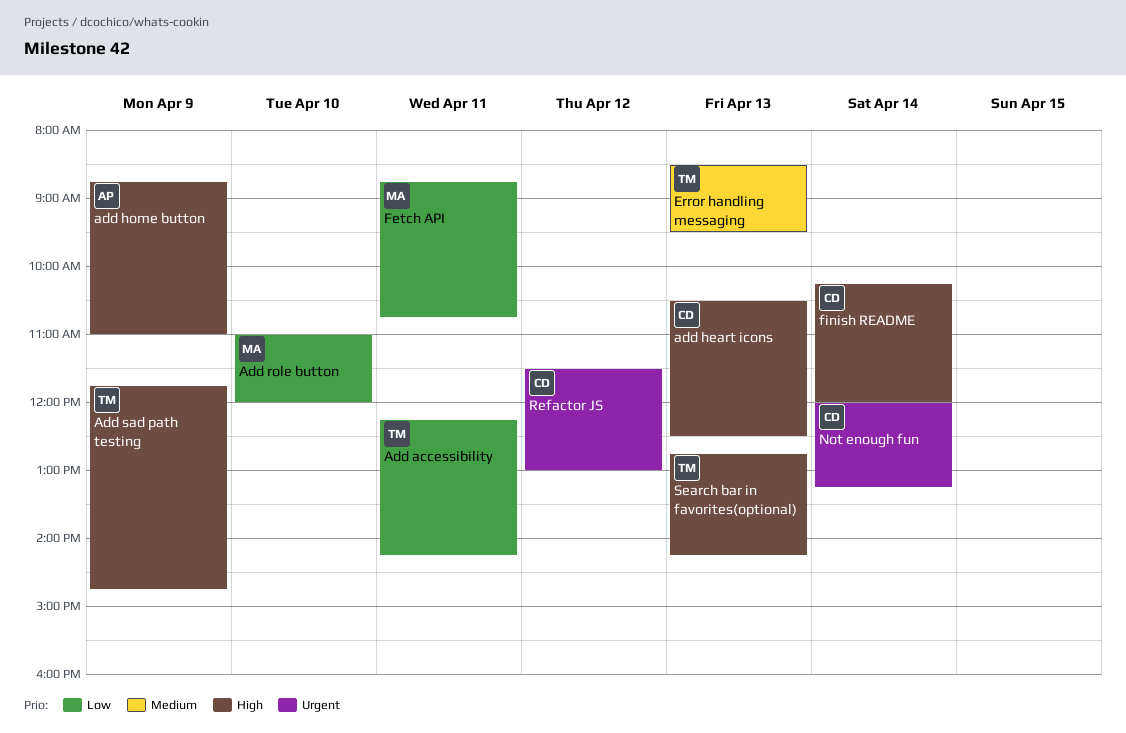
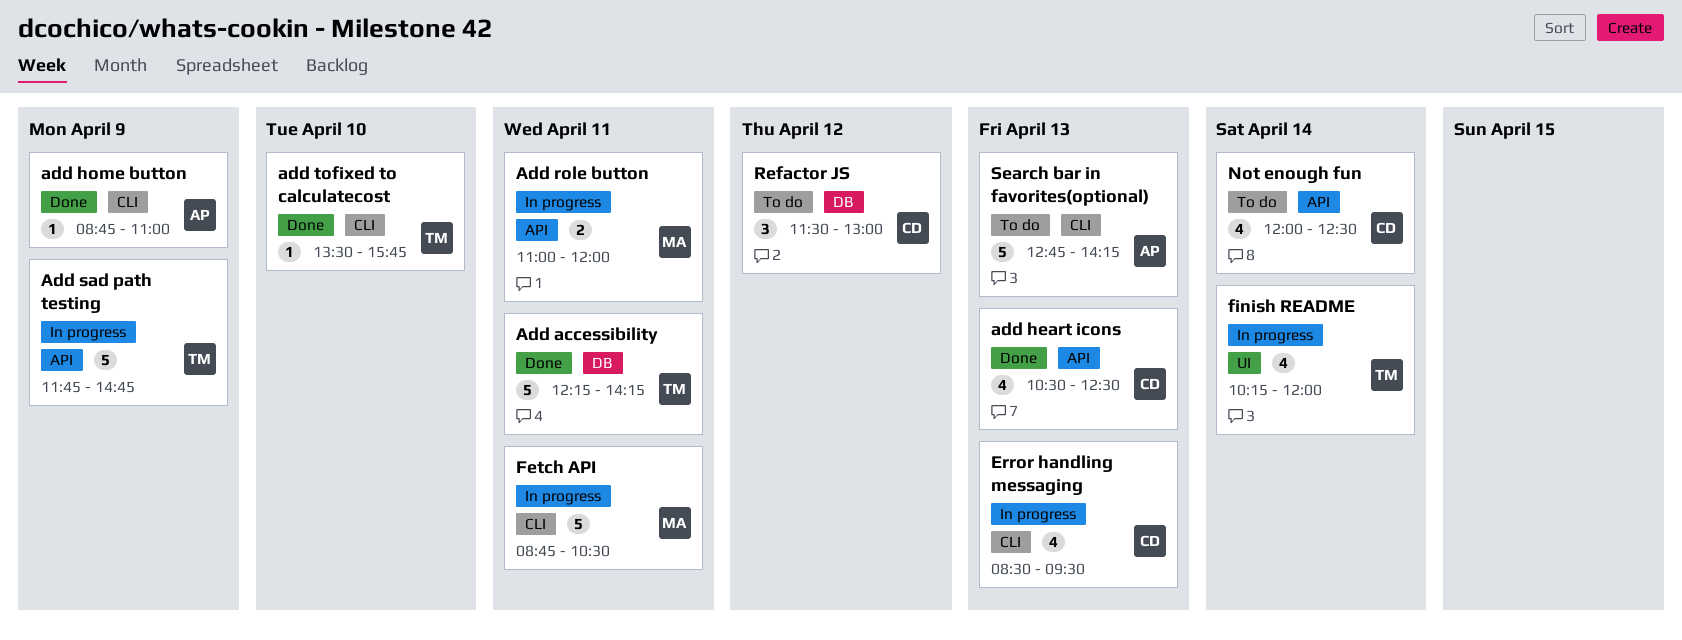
Add role button, day: Apr 10 -> Apr 11
add tofixed to calculatecost: none -> present
Error handling messaging, owner: TM -> CD
Fetch API, ends: 10:45 -> 10:30
finish README, owner: CD -> TM
Not enough fun, ends: 13:15 -> 12:30
Search bar in favorites(optional), owner: TM -> AP

